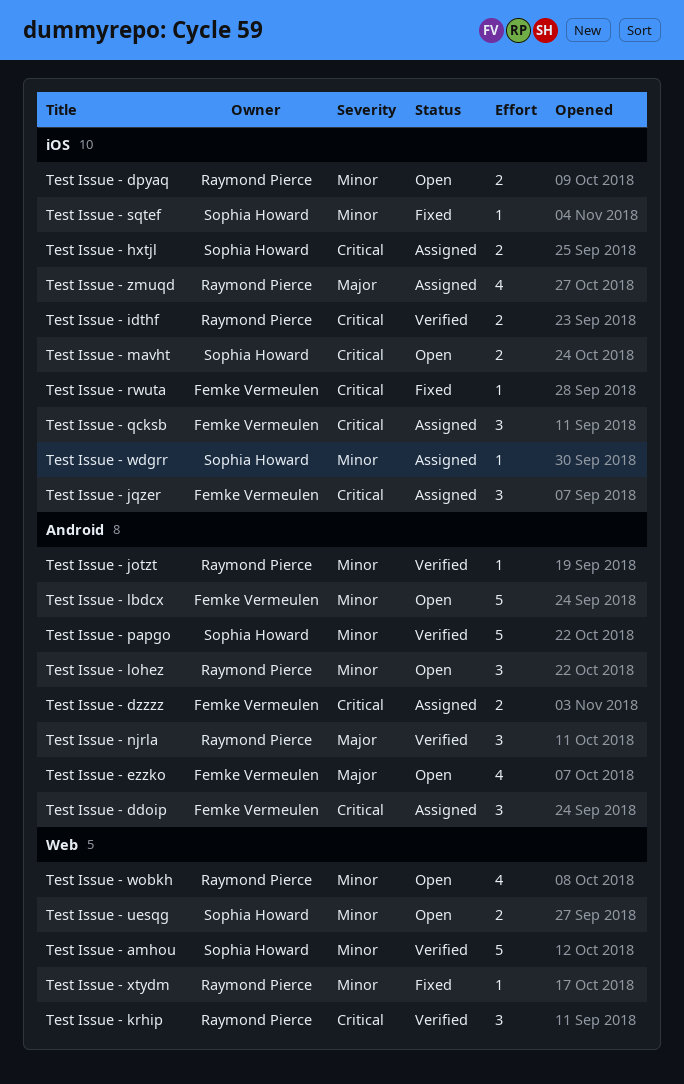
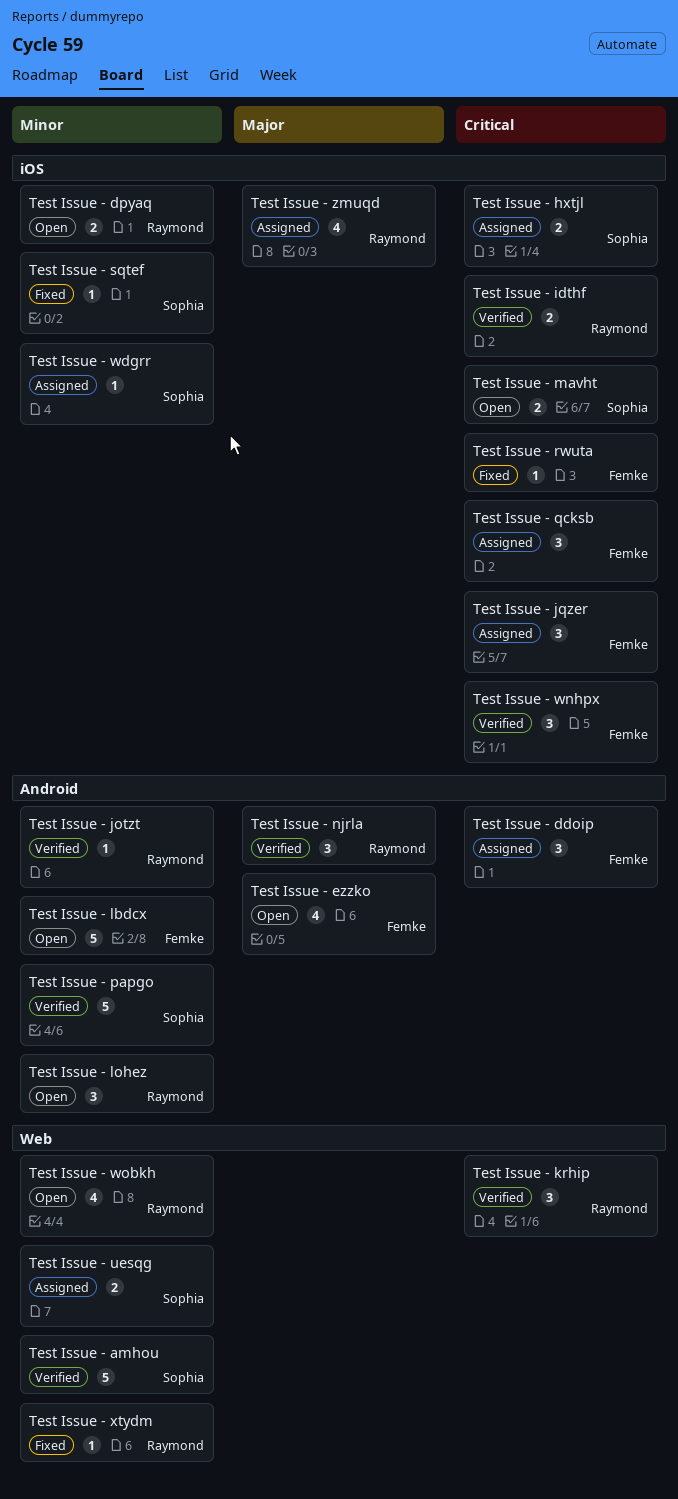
Test Issue - dzzzz: present -> none
Test Issue - uesqg, status: Open -> Assigned
Test Issue - wnhpx: none -> present

